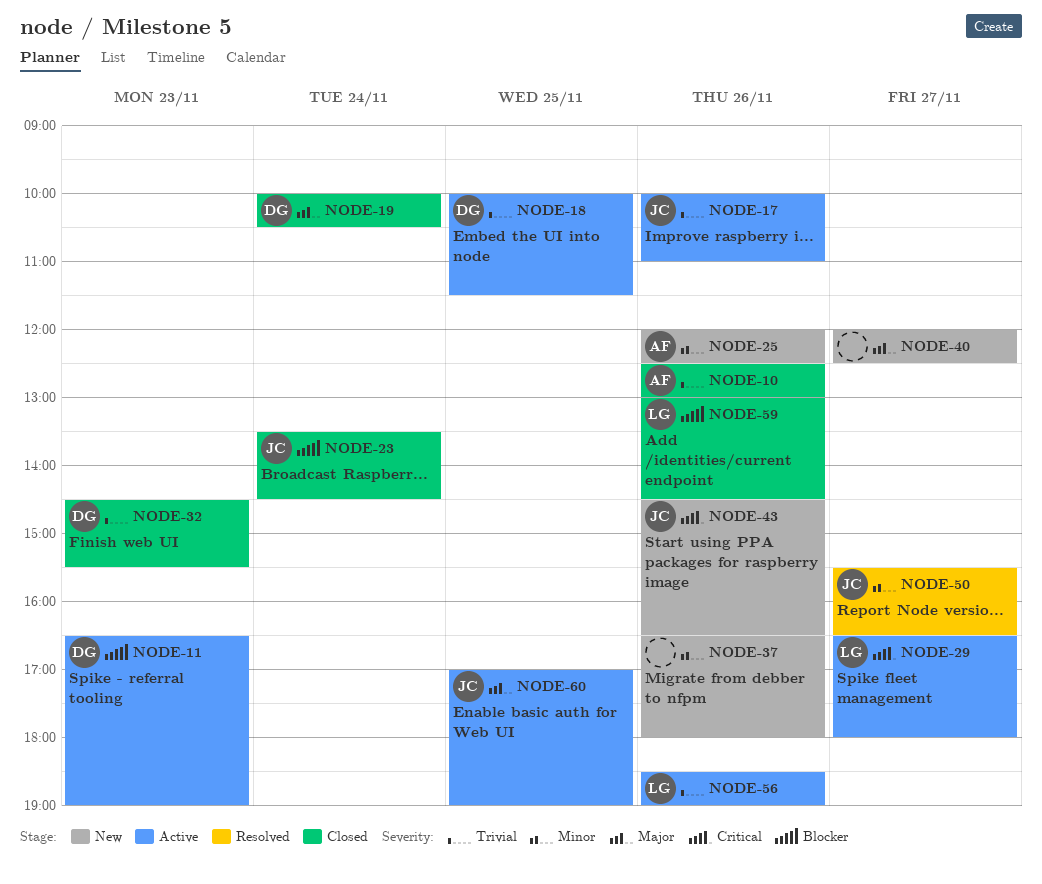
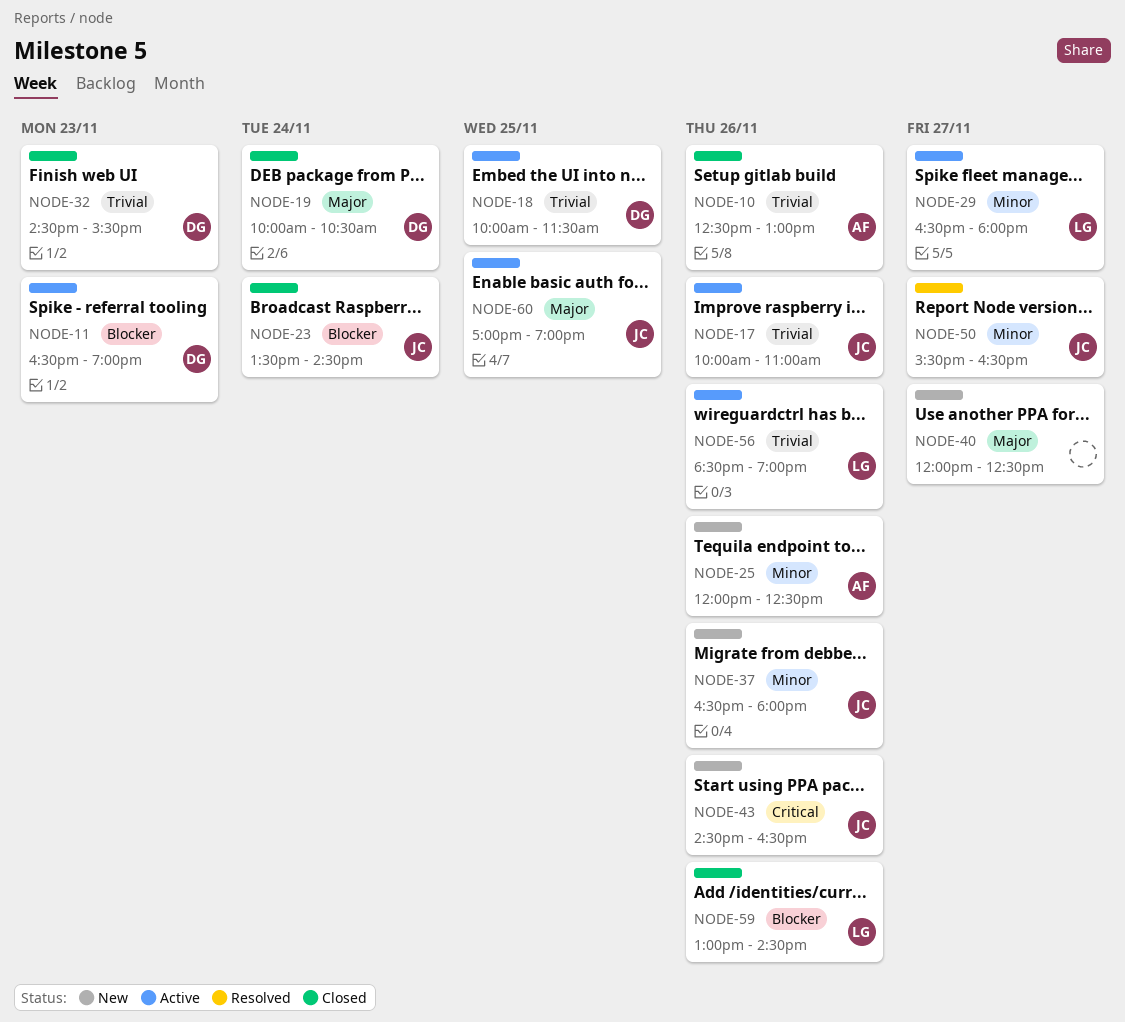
NODE-29, priority: Critical -> Minor
NODE-37, owner: none -> JC

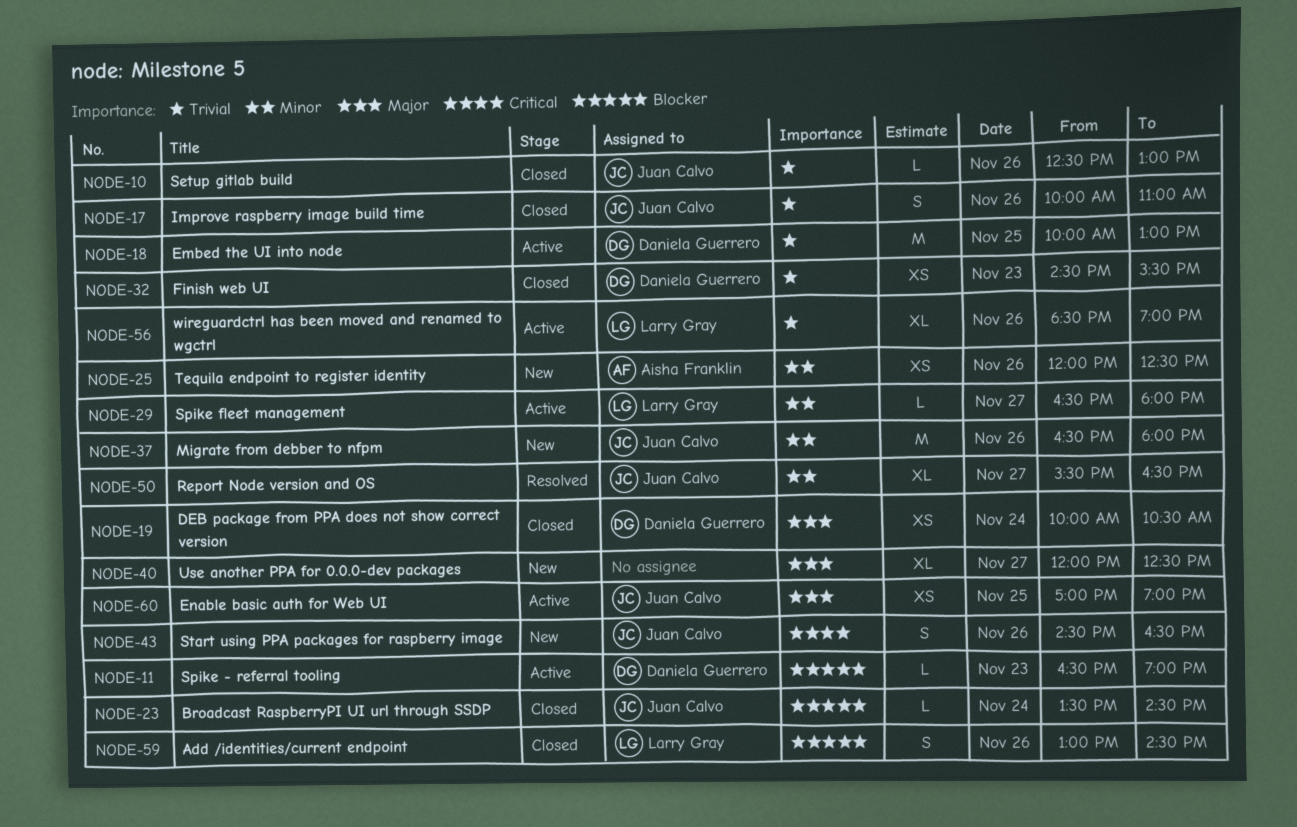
NODE-10, owner: Aisha Franklin -> Juan Calvo
NODE-17, status: Active -> Closed
NODE-18, ends: 11:30 -> 13:00

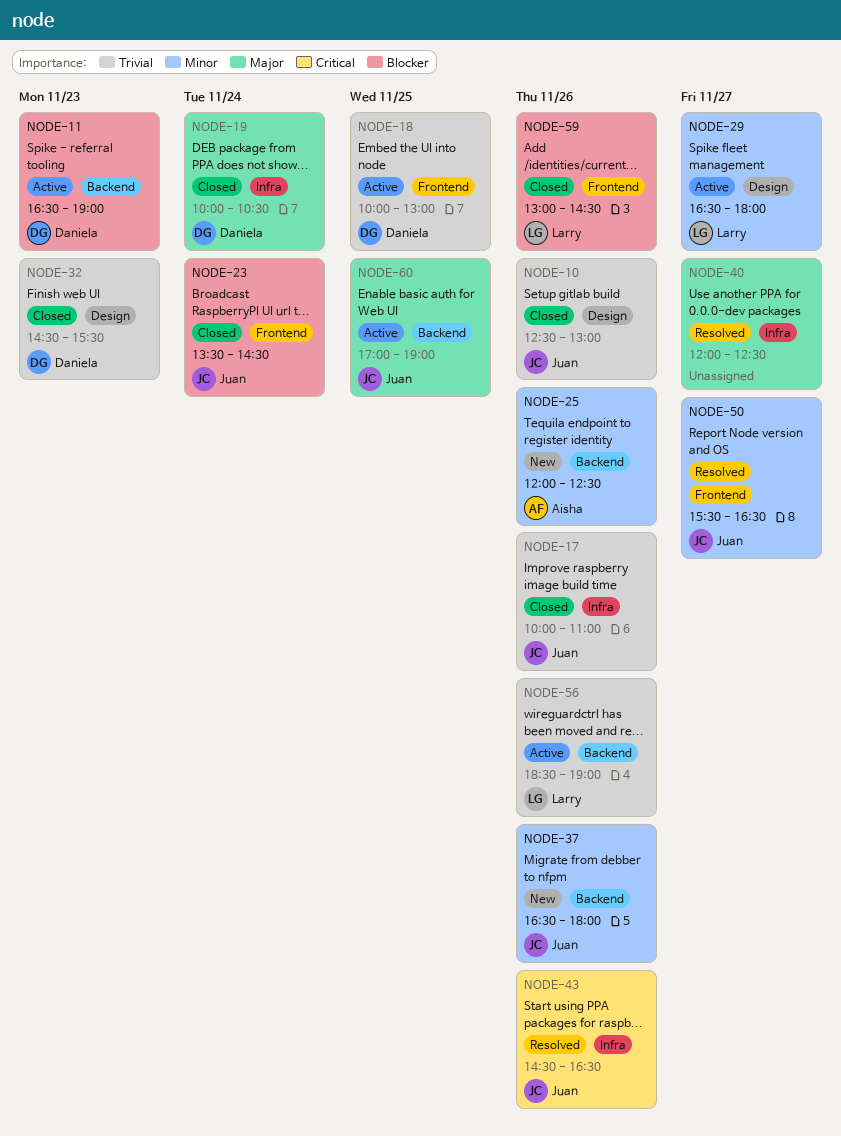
NODE-40, status: New -> Resolved
NODE-43, status: New -> Resolved

